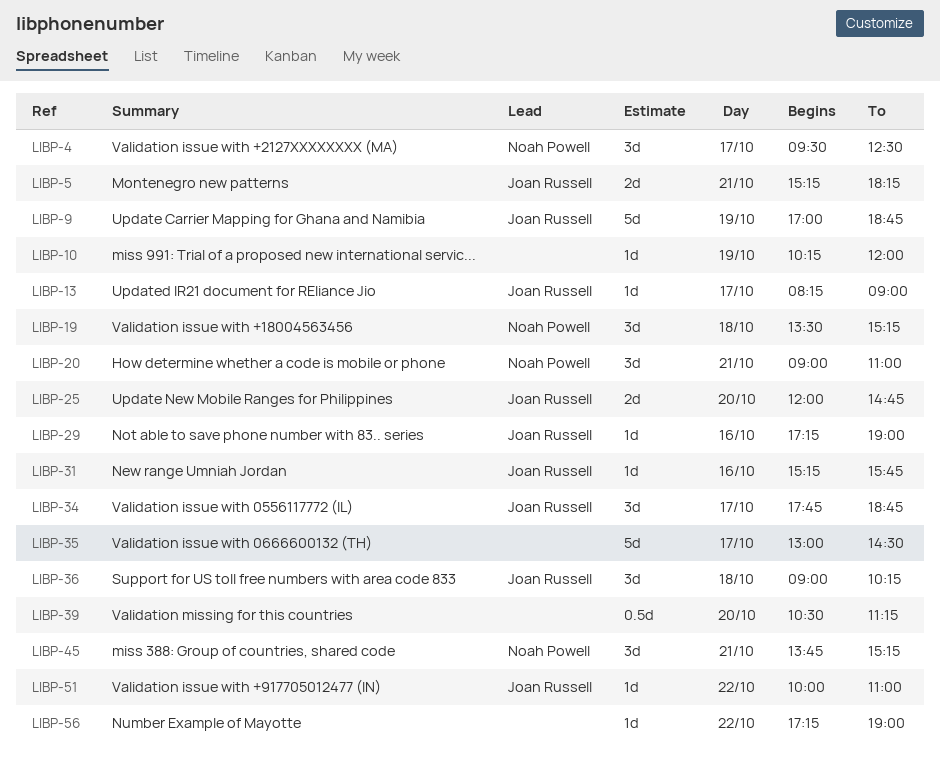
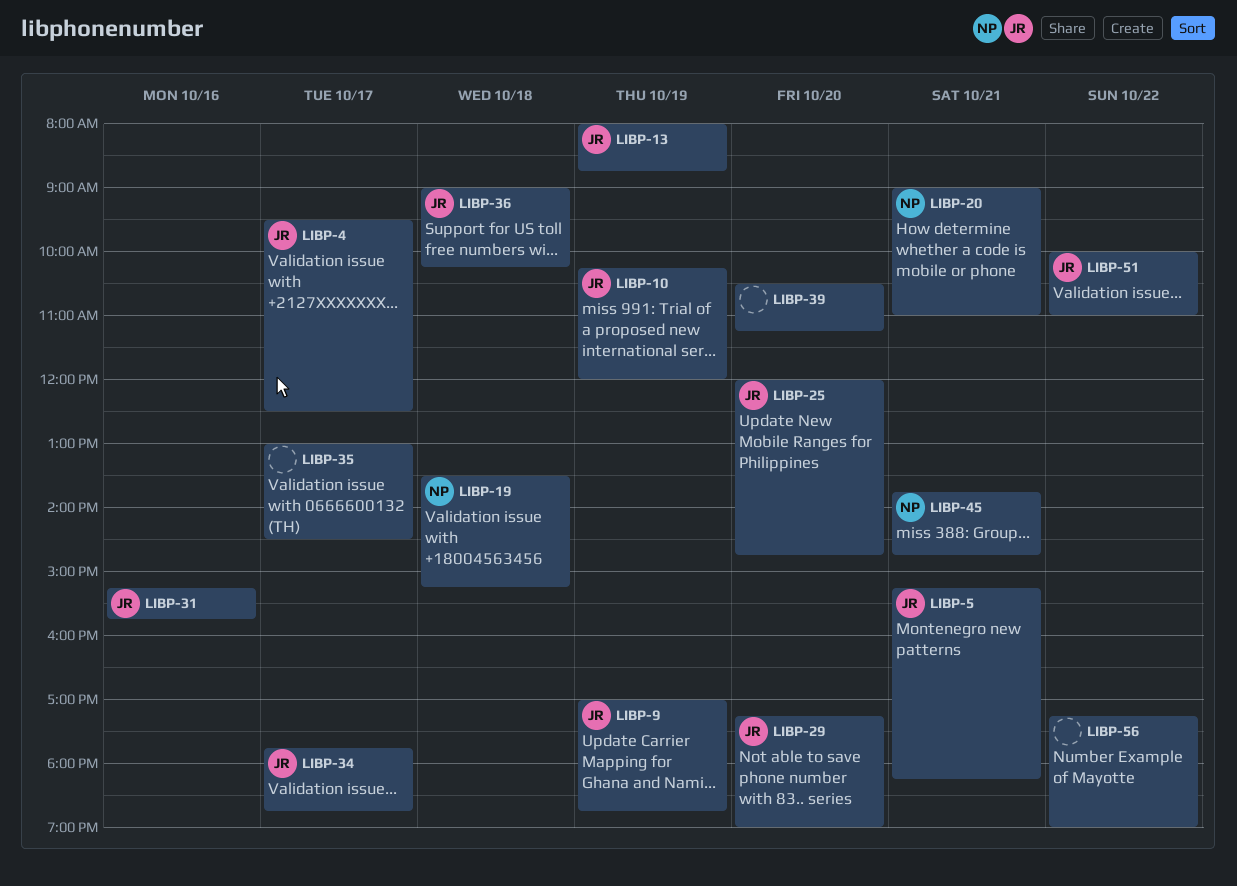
LIBP-4, owner: Noah Powell -> Joan Russell
LIBP-10, owner: none -> Joan Russell
LIBP-13, day: Oct 17 -> Oct 19
LIBP-13, begins: 08:15 -> 08:00
LIBP-13, ends: 09:00 -> 08:45
LIBP-29, day: Oct 16 -> Oct 20
LIBP-45, ends: 15:15 -> 14:45

